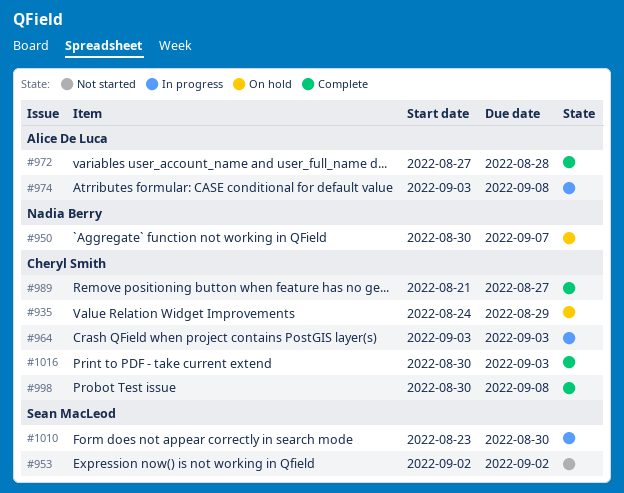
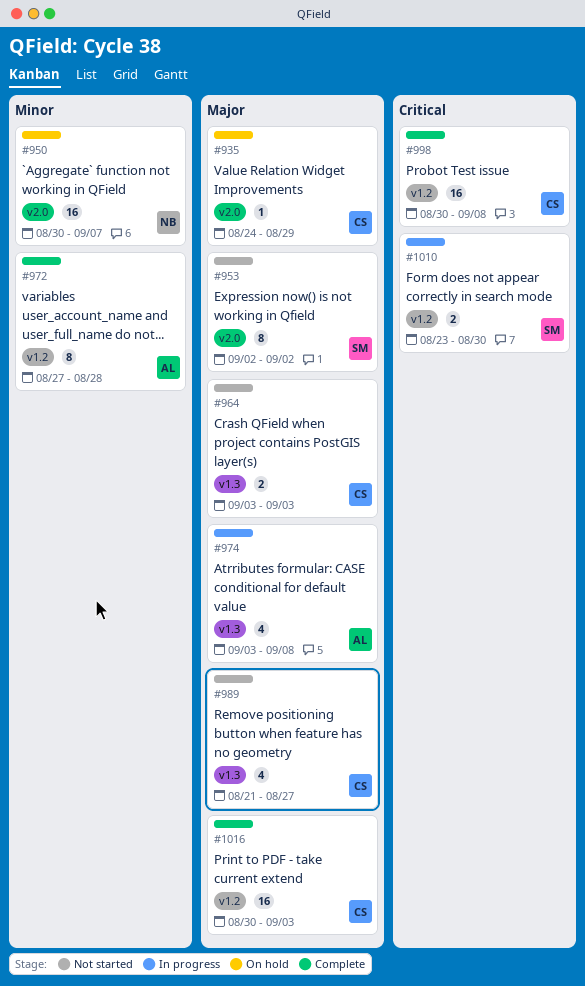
#964, status: In progress -> Not started
#989, status: Complete -> Not started

